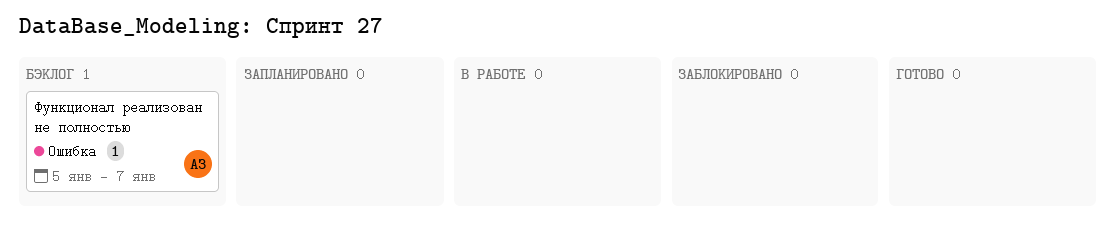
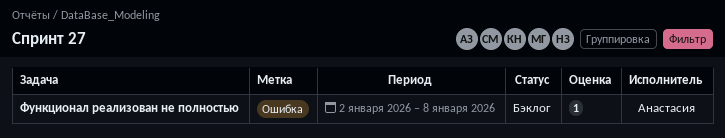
Функционал реализован не полностью, start: Jan 5 -> Jan 2
Функционал реализован не полностью, due: Jan 7 -> Jan 8

